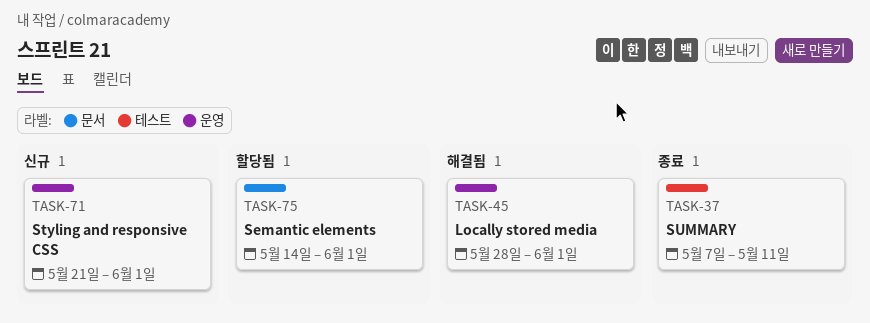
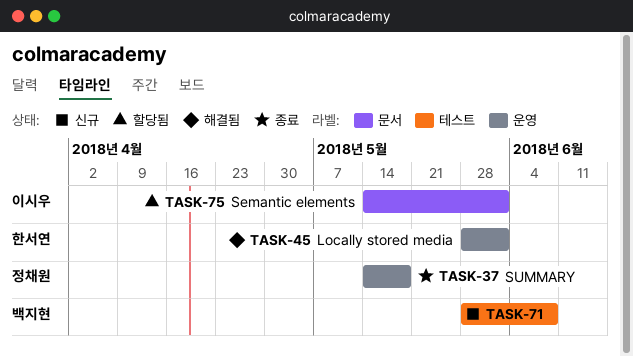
TASK-37, label: 테스트 -> 운영
TASK-37, start: May 7 -> May 14
TASK-37, due: May 11 -> May 18
TASK-71, label: 운영 -> 테스트
TASK-71, start: May 21 -> May 28
TASK-71, due: Jun 1 -> Jun 8

